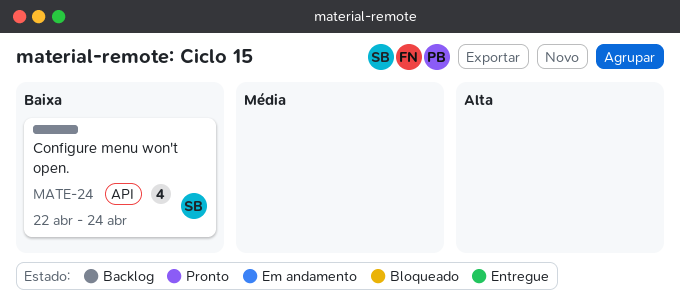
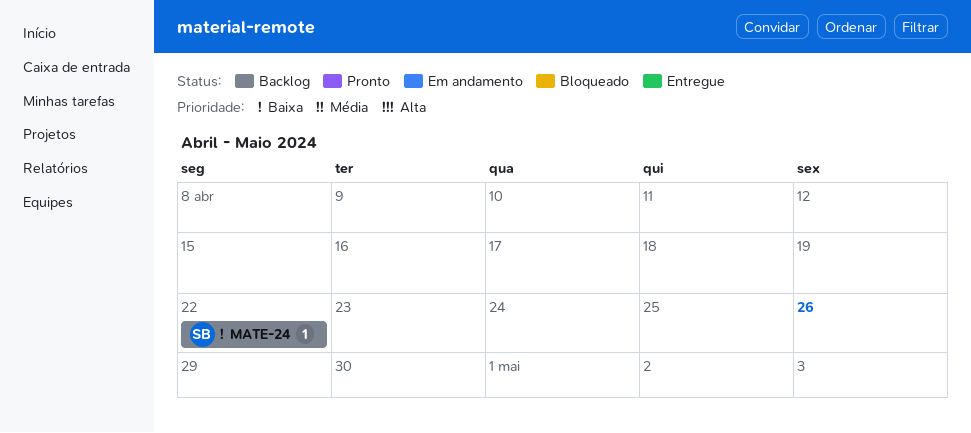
MATE-24, estimate: 4 -> 1
MATE-24, due: Apr 24 -> Apr 22

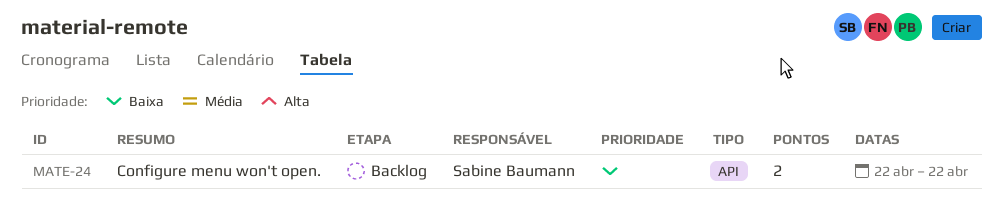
MATE-24, estimate: 1 -> 2

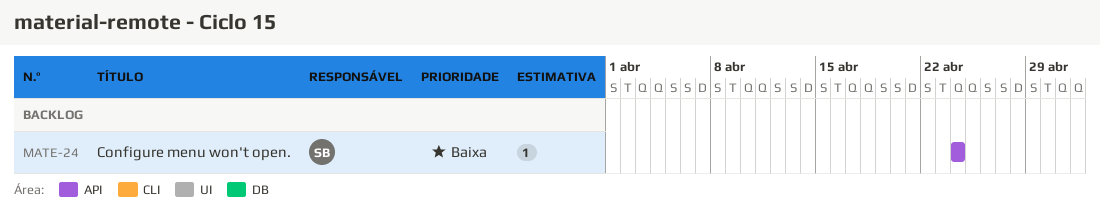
MATE-24, estimate: 2 -> 1
MATE-24, start: Apr 22 -> Apr 24
MATE-24, due: Apr 22 -> Apr 24

